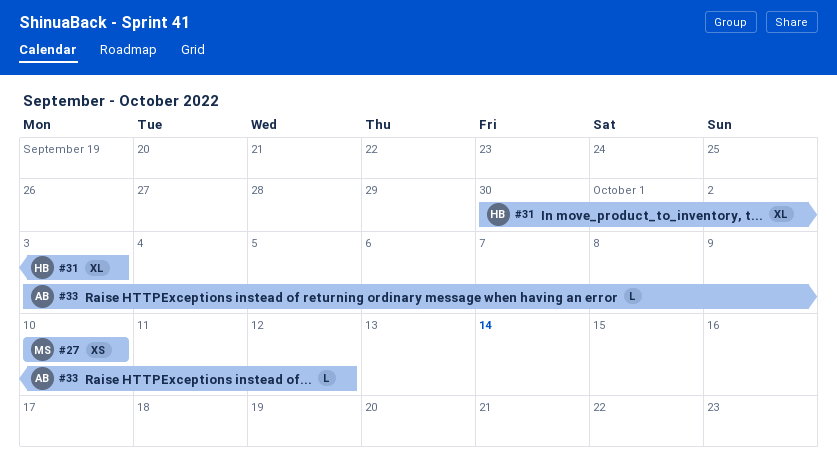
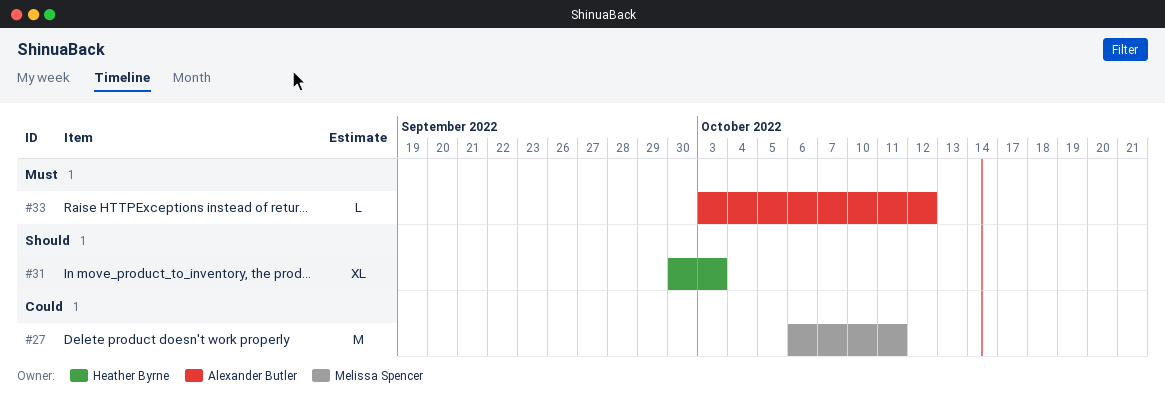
#27, estimate: XS -> M
#27, start: Oct 10 -> Oct 6
#27, due: Oct 10 -> Oct 11

